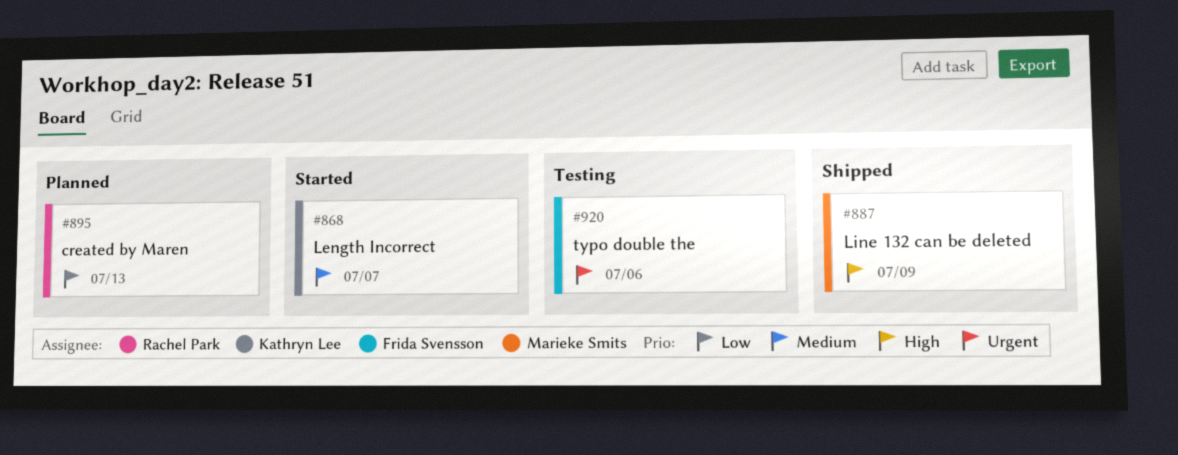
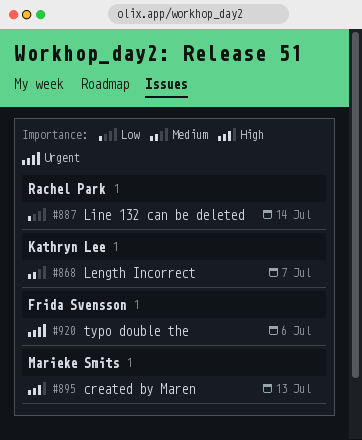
#887, owner: Marieke Smits -> Rachel Park
#887, priority: High -> Low
#887, due: Jul 9 -> Jul 14
#895, owner: Rachel Park -> Marieke Smits
#895, priority: Low -> High

